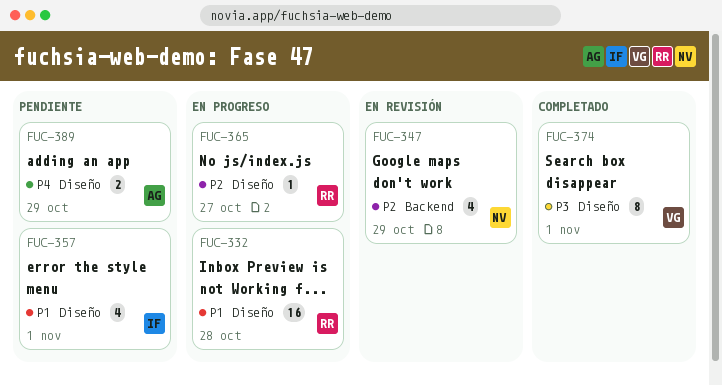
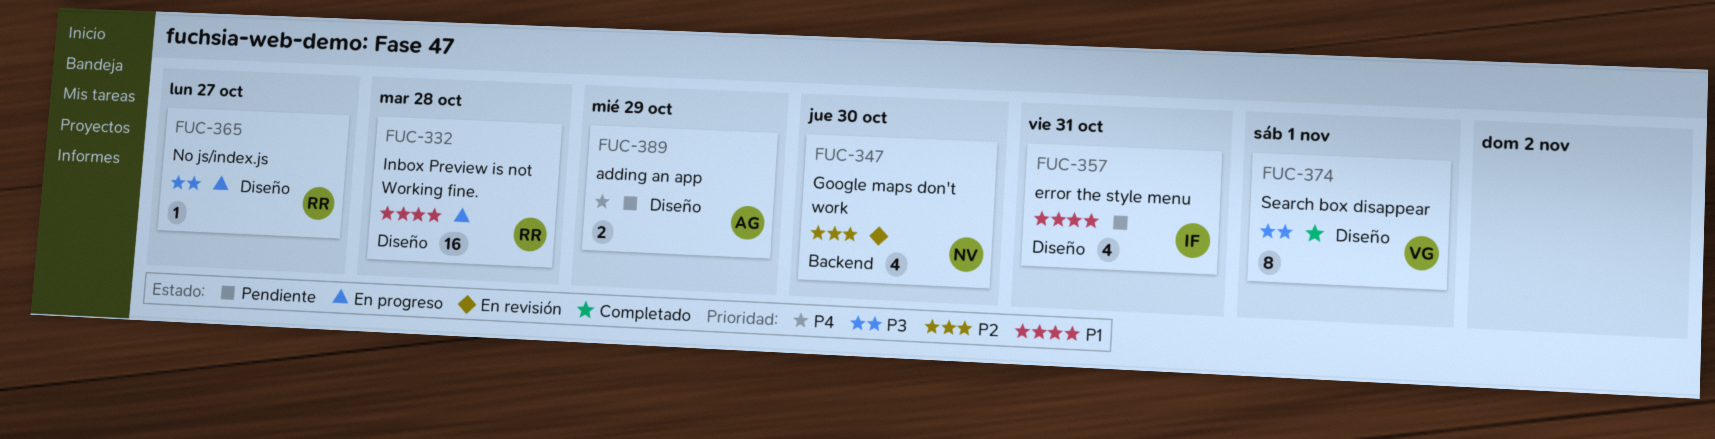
FUC-347, due: Oct 29 -> Oct 30
FUC-357, due: Nov 1 -> Oct 31
FUC-365, priority: P2 -> P3

